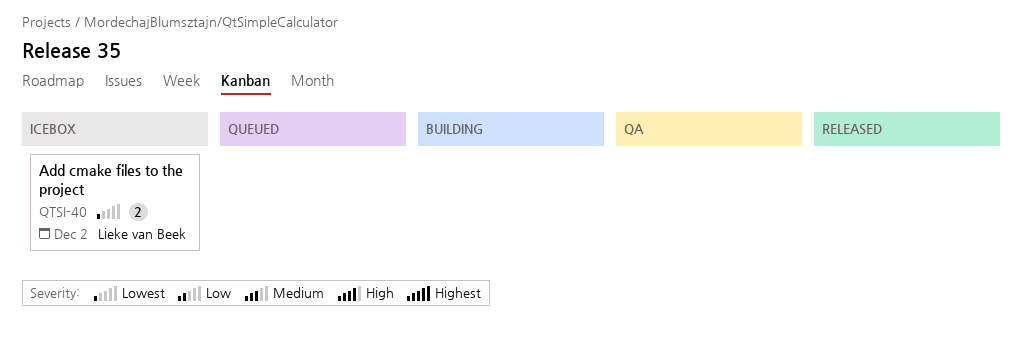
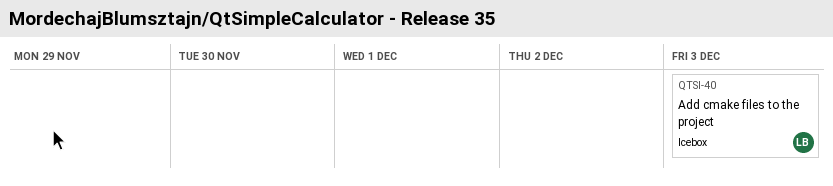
QTSI-40, due: Dec 2 -> Dec 3

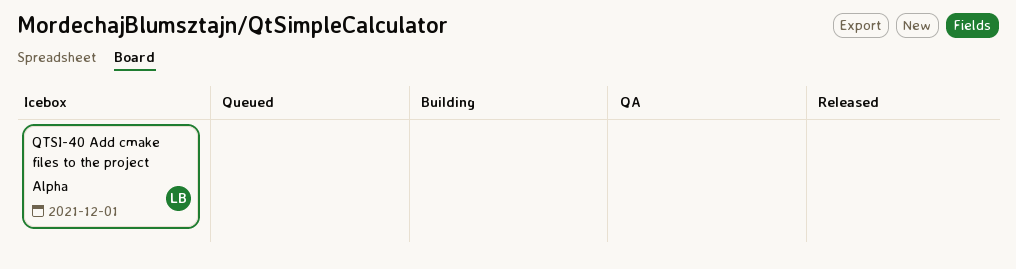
QTSI-40, due: Dec 3 -> Dec 1

